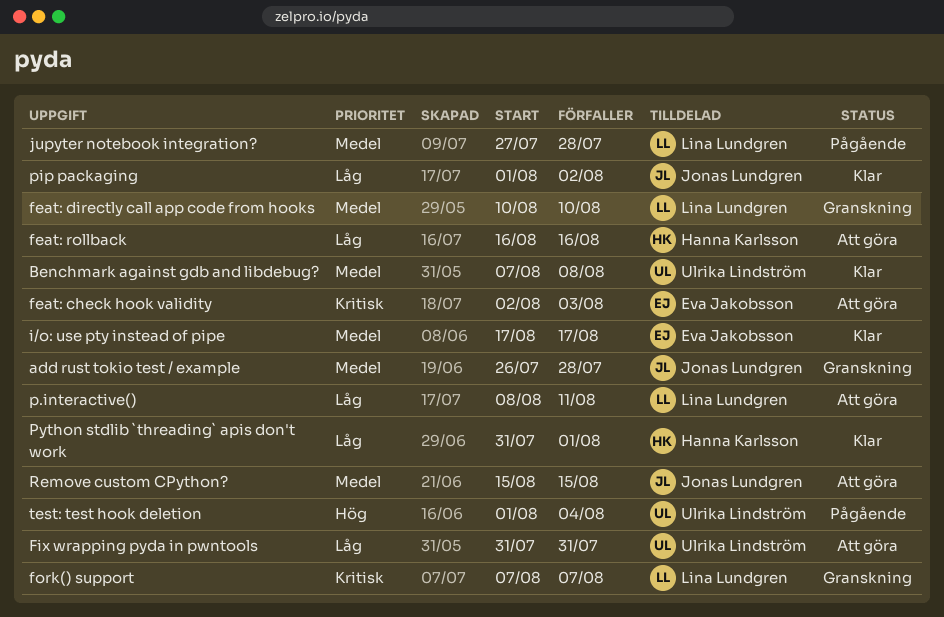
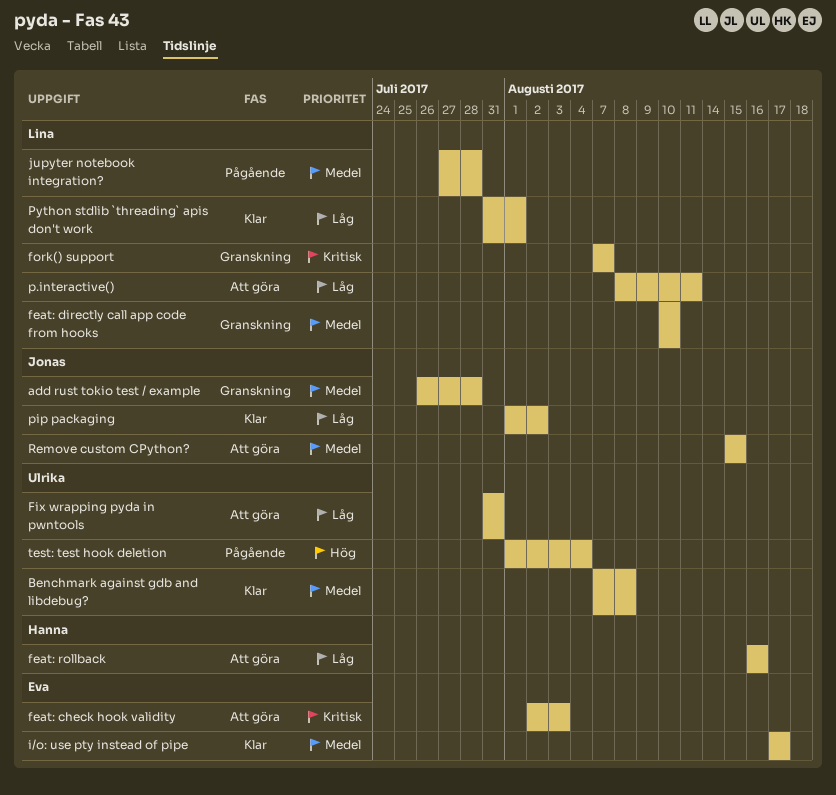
Python stdlib `threading` apis don't work, owner: Hanna Karlsson -> Lina Lundgren

